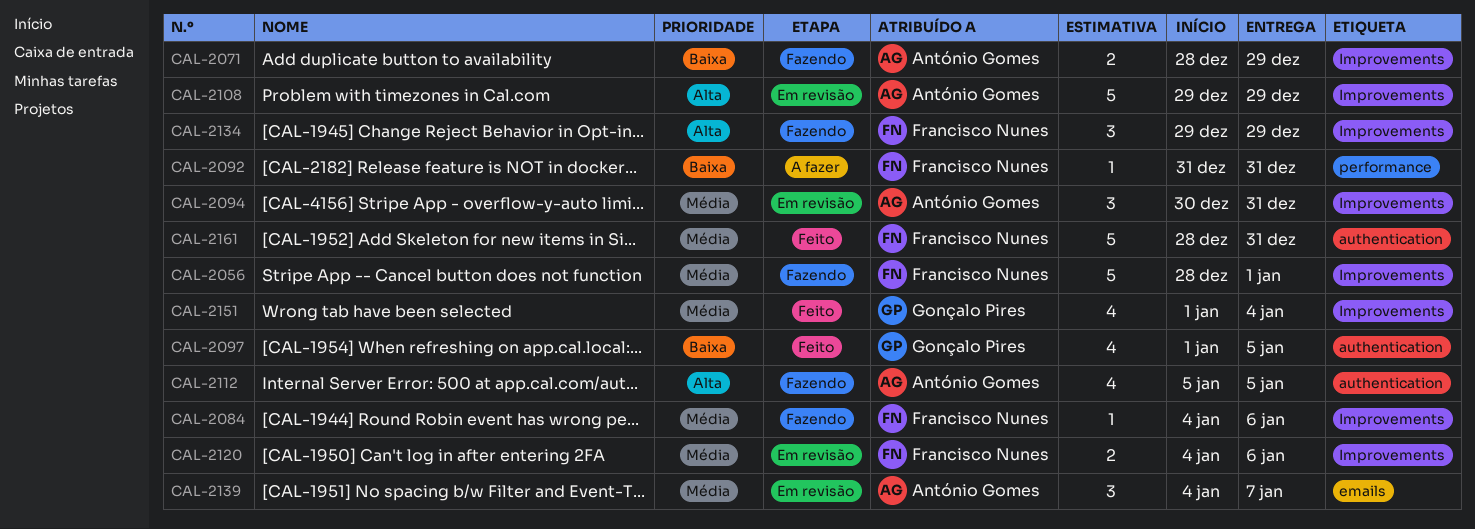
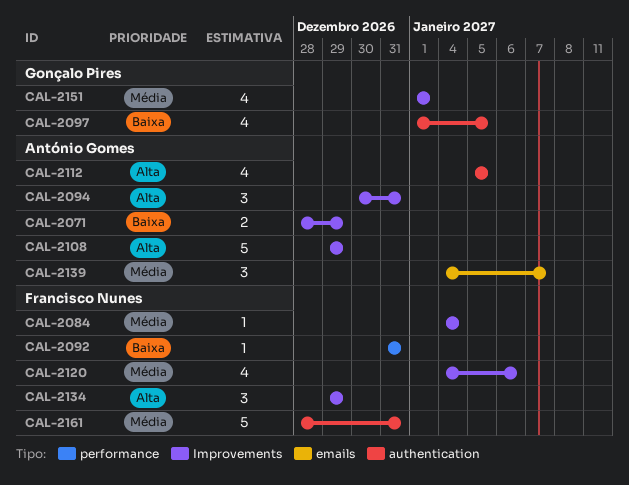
CAL-2056: present -> none
CAL-2084, due: Jan 6 -> Jan 4
CAL-2094, priority: Média -> Alta
CAL-2120, estimate: 2 -> 4
CAL-2151, due: Jan 4 -> Jan 1

